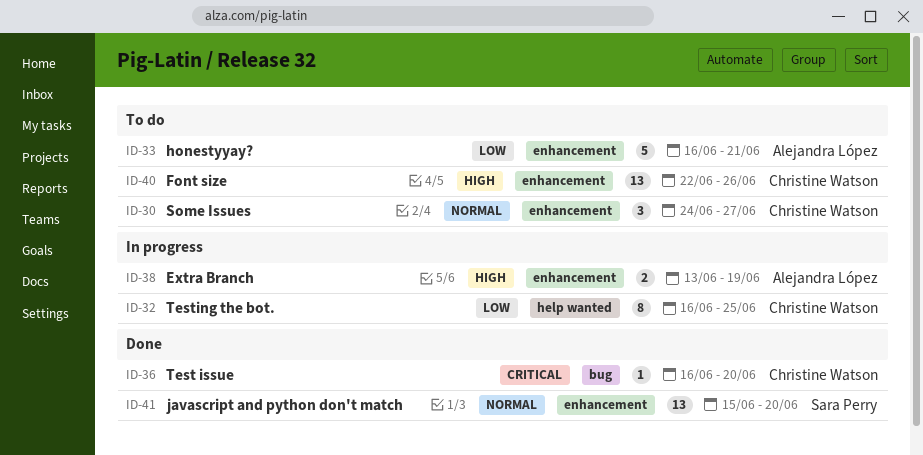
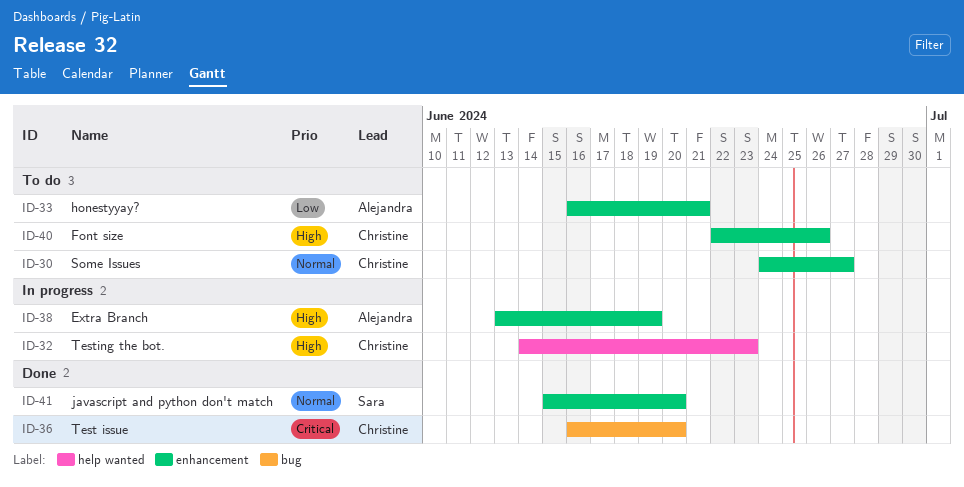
ID-32, priority: Low -> High
ID-32, start: Jun 16 -> Jun 14
ID-32, due: Jun 25 -> Jun 23

